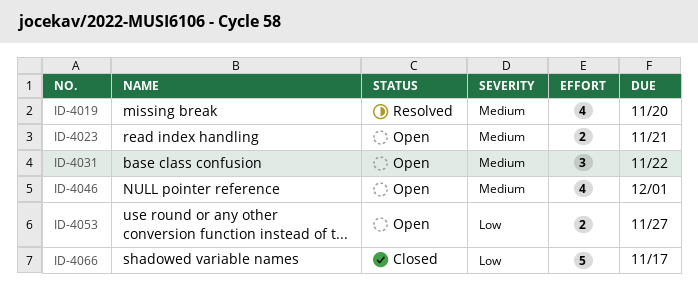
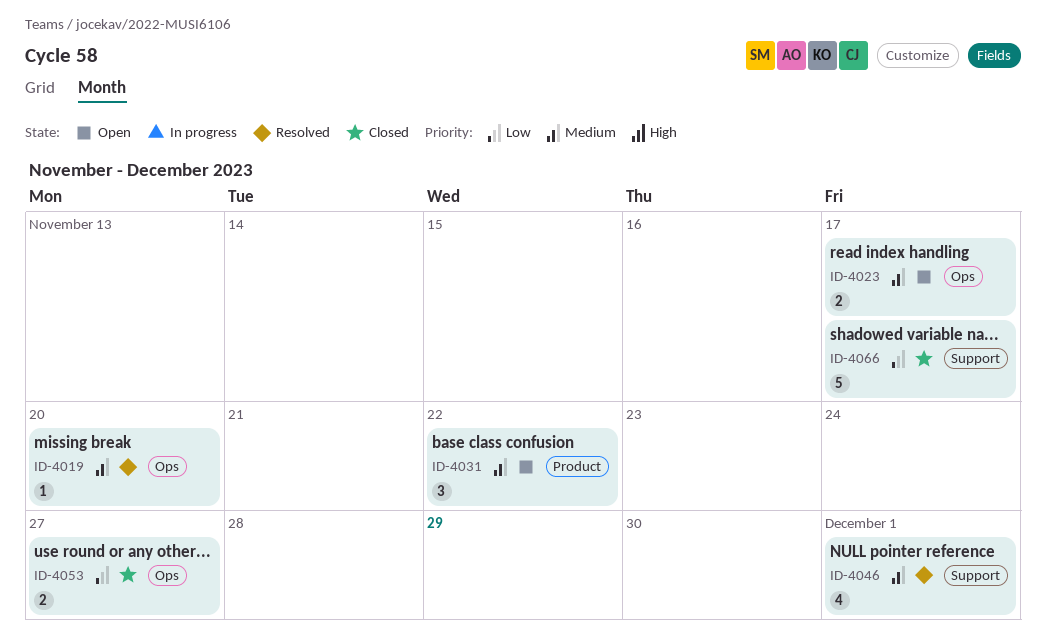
ID-4019, estimate: 4 -> 1
ID-4023, due: Nov 21 -> Nov 17
ID-4046, status: Open -> Resolved
ID-4053, status: Open -> Closed

